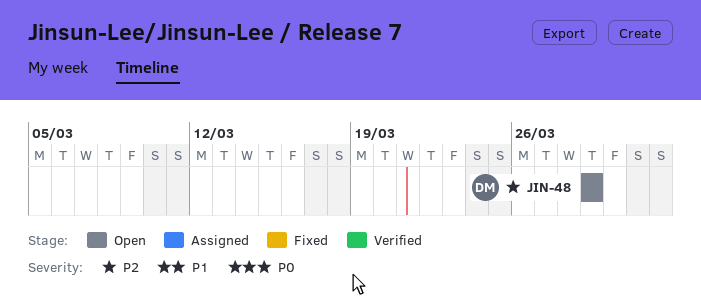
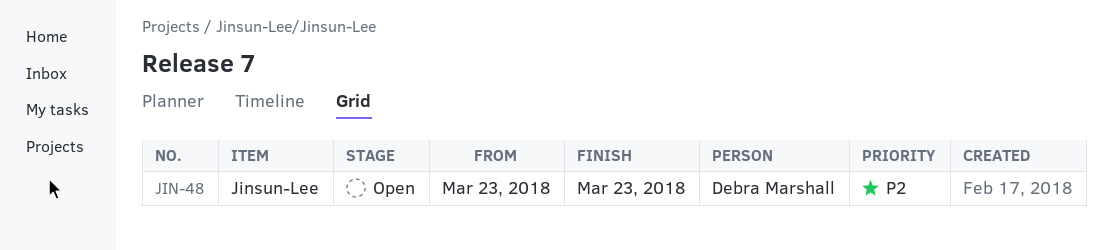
JIN-48, start: Mar 29 -> Mar 23
JIN-48, due: Mar 29 -> Mar 23

